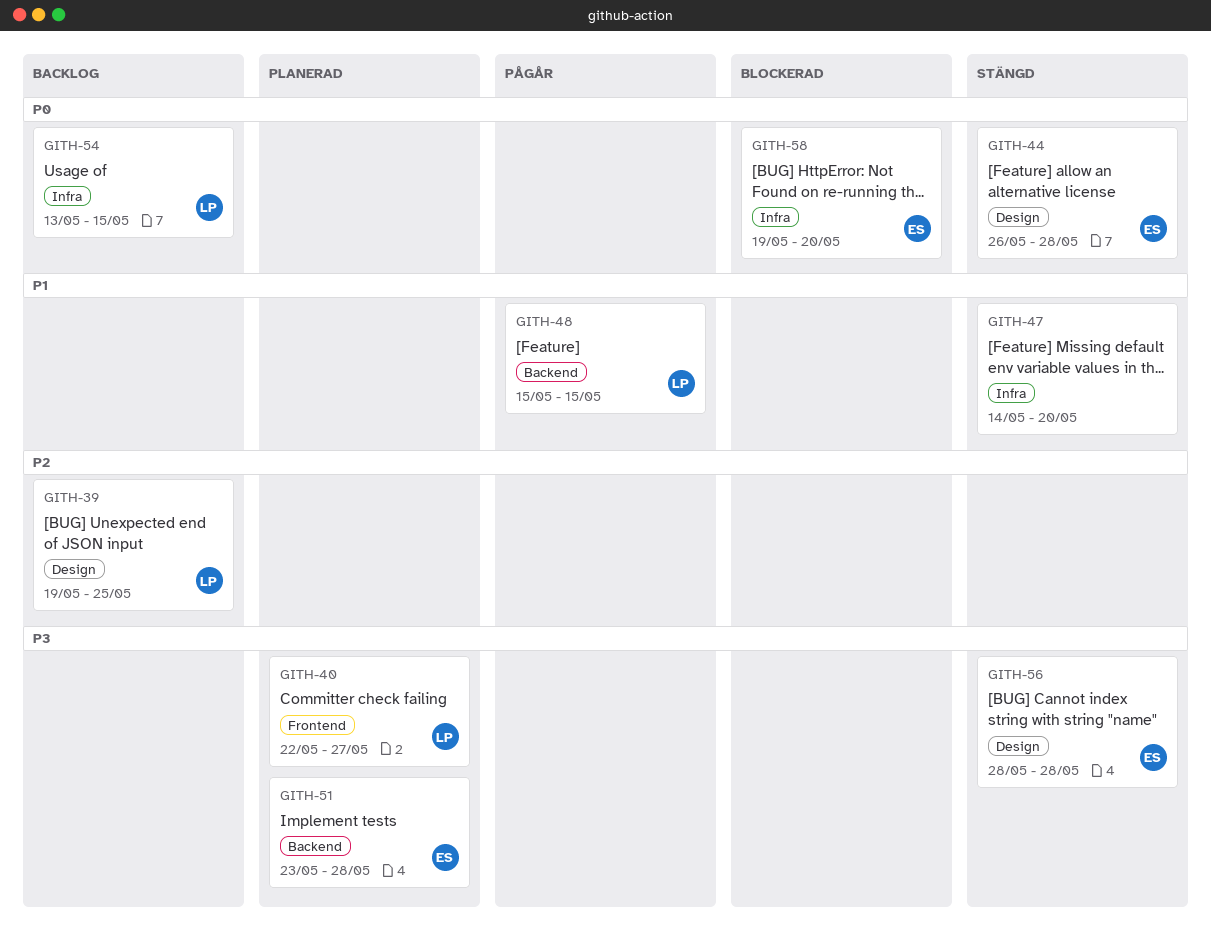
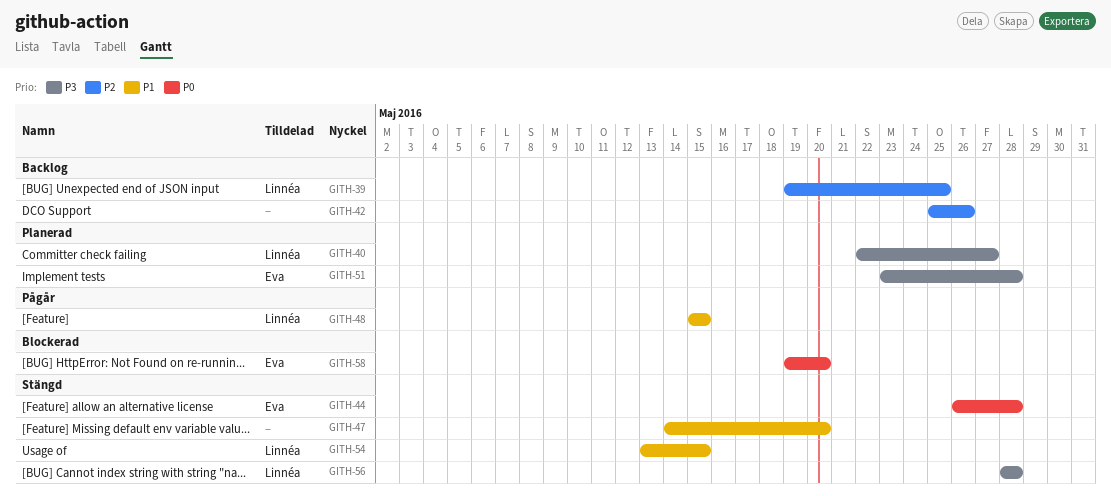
GITH-42: none -> present
GITH-54, status: Backlog -> Stängd
GITH-54, priority: P0 -> P1
GITH-56, owner: Eva -> Linnéa

